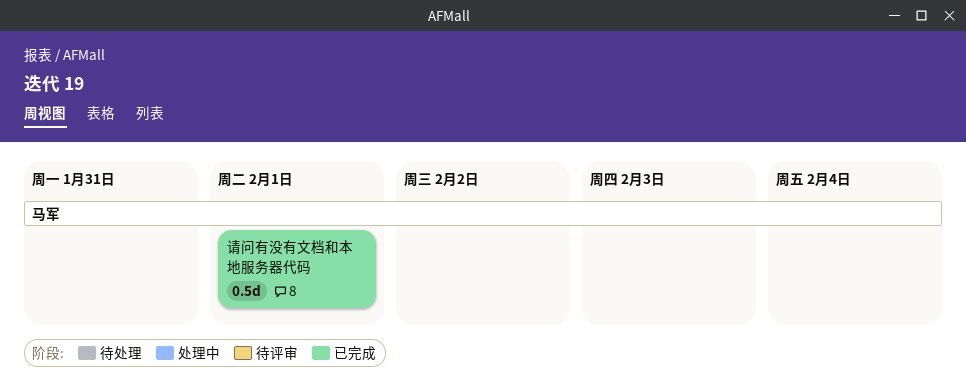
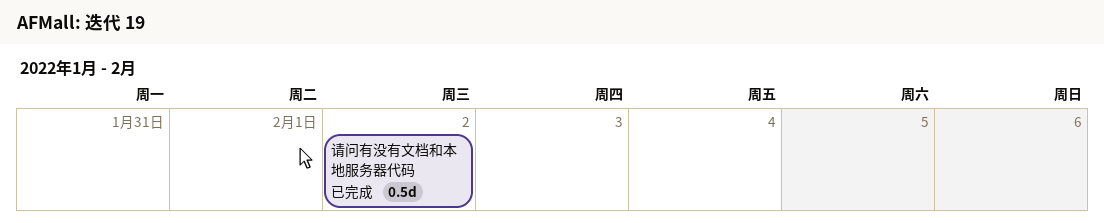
请问有没有文档和本地服务器代码, due: Feb 1 -> Feb 2

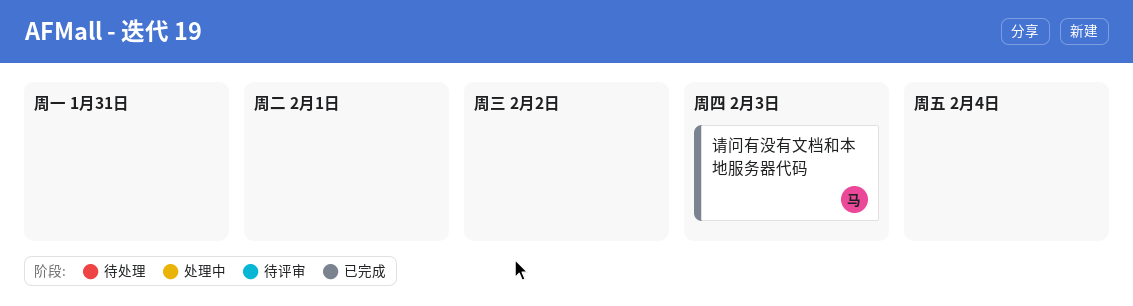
请问有没有文档和本地服务器代码, due: Feb 2 -> Feb 3

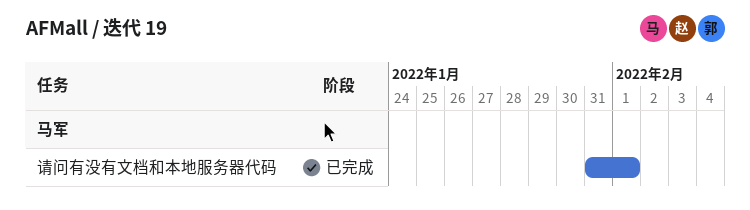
请问有没有文档和本地服务器代码, due: Feb 3 -> Feb 1

